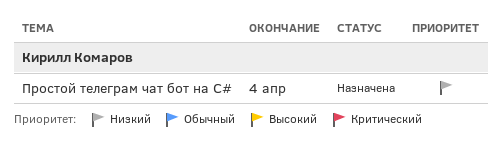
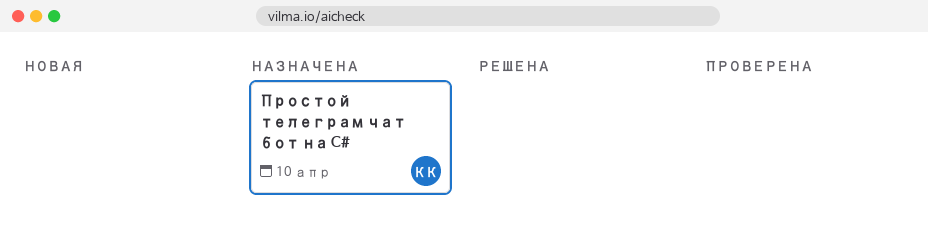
Простой телеграм чат бот на C#, due: Apr 4 -> Apr 10

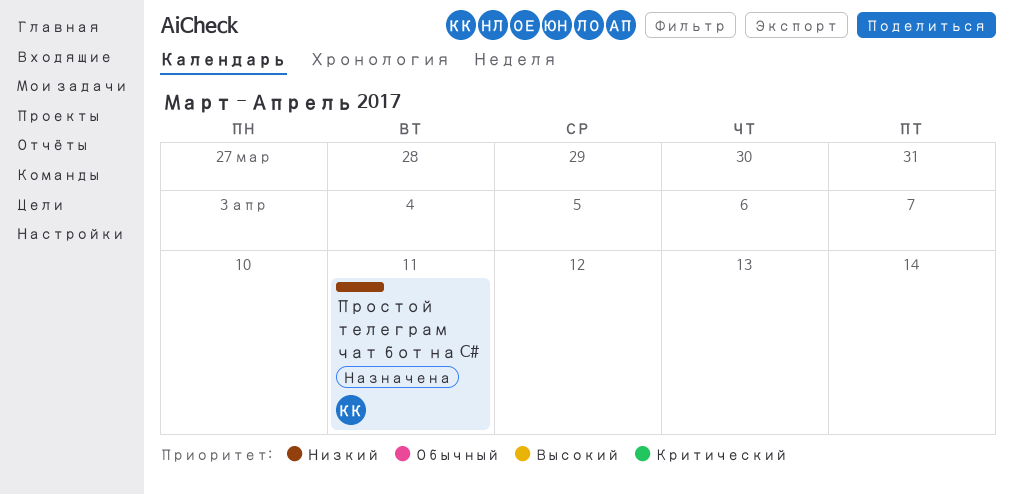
Простой телеграм чат бот на C#, due: Apr 10 -> Apr 11

